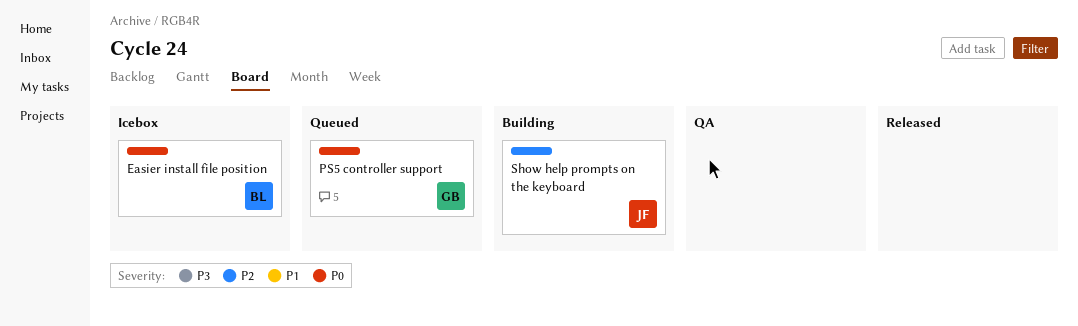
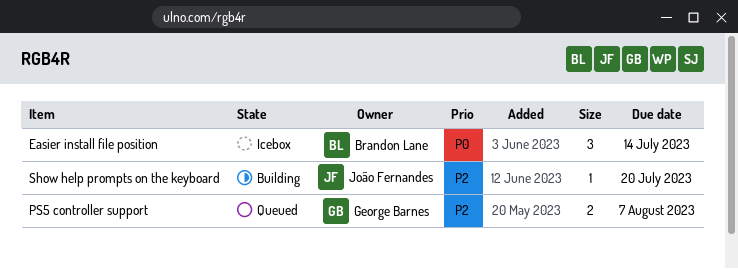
PS5 controller support, priority: P0 -> P2

